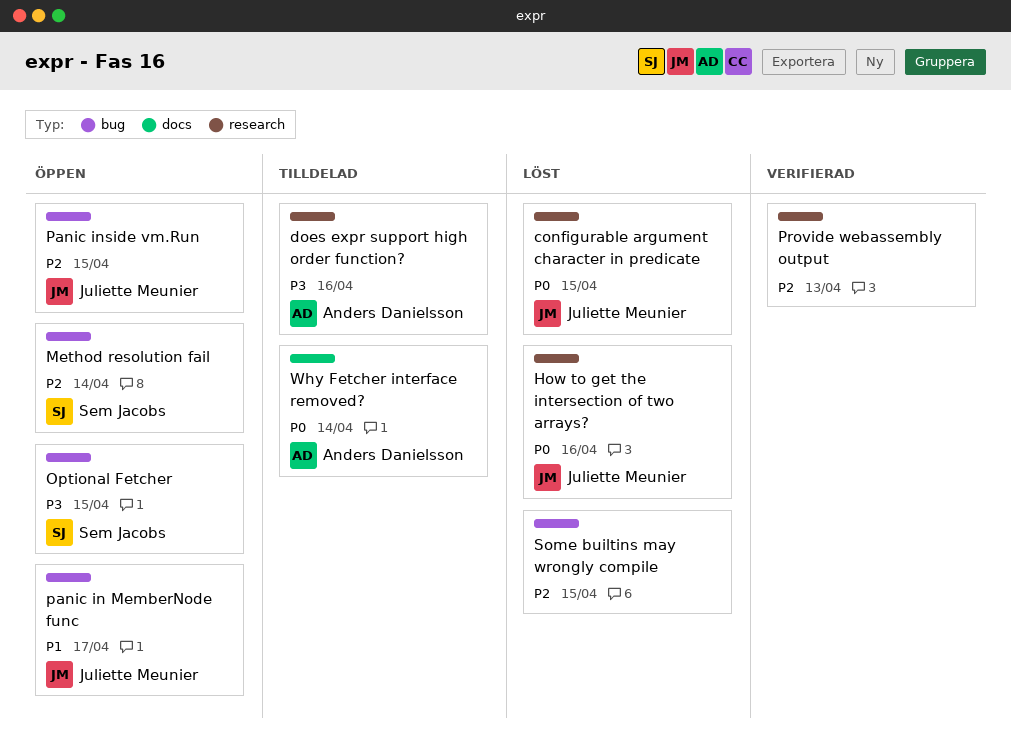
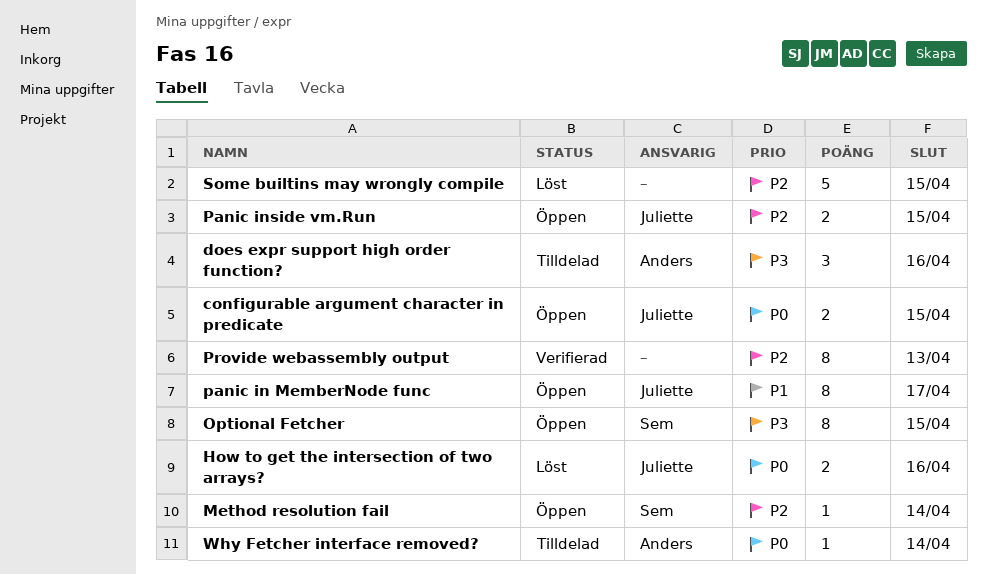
configurable argument character in predicate, status: Löst -> Öppen

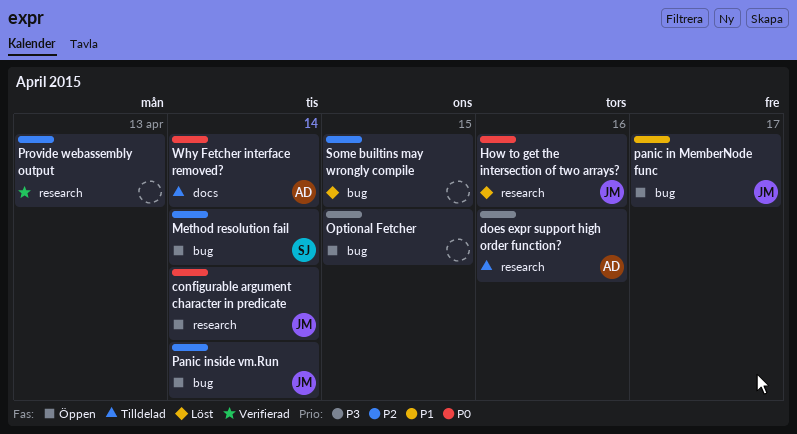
configurable argument character in predicate, due: Apr 15 -> Apr 14
Optional Fetcher, owner: Sem -> none
Panic inside vm.Run, due: Apr 15 -> Apr 14

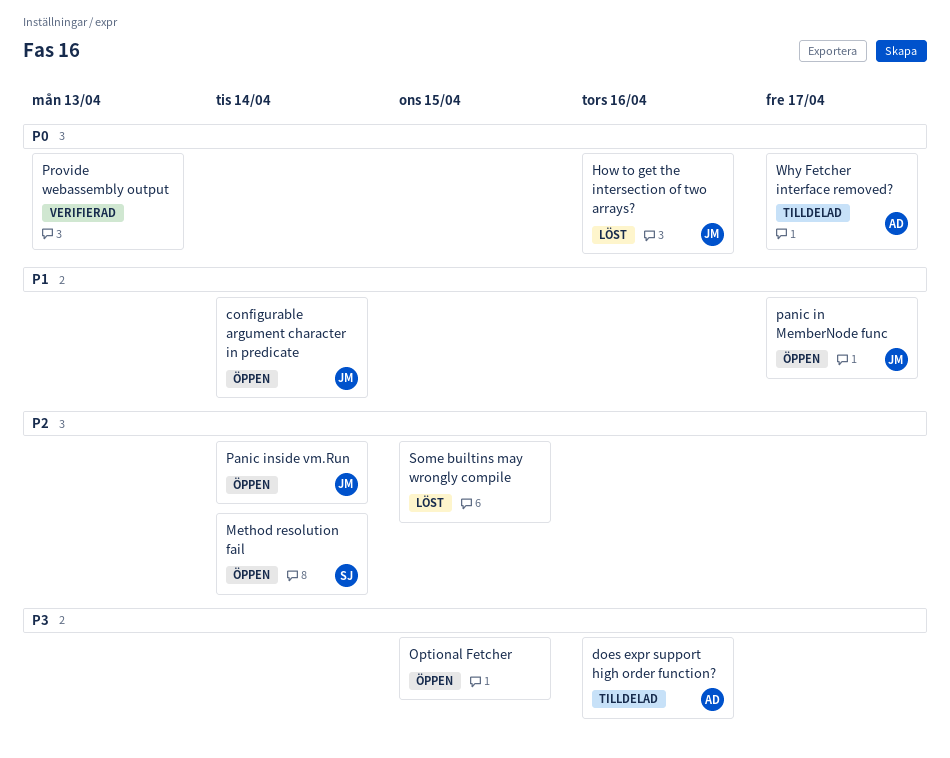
configurable argument character in predicate, priority: P0 -> P1
Provide webassembly output, priority: P2 -> P0
Why Fetcher interface removed?, due: Apr 14 -> Apr 17

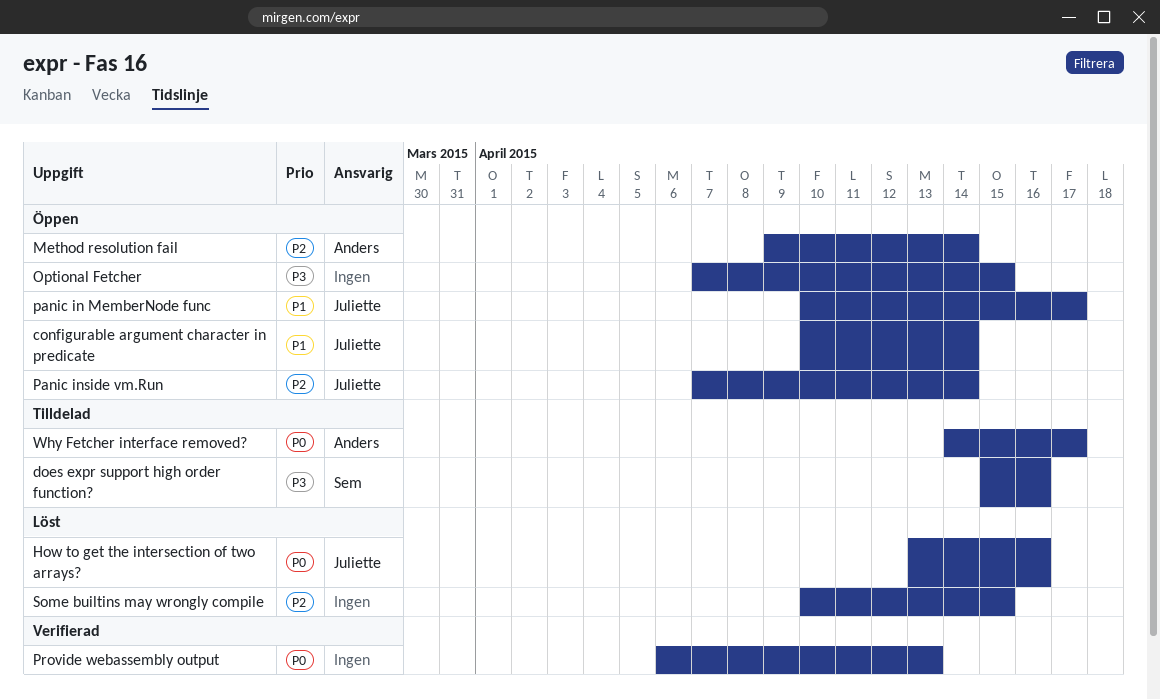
does expr support high order function?, owner: Anders -> Sem
Method resolution fail, owner: Sem -> Anders

